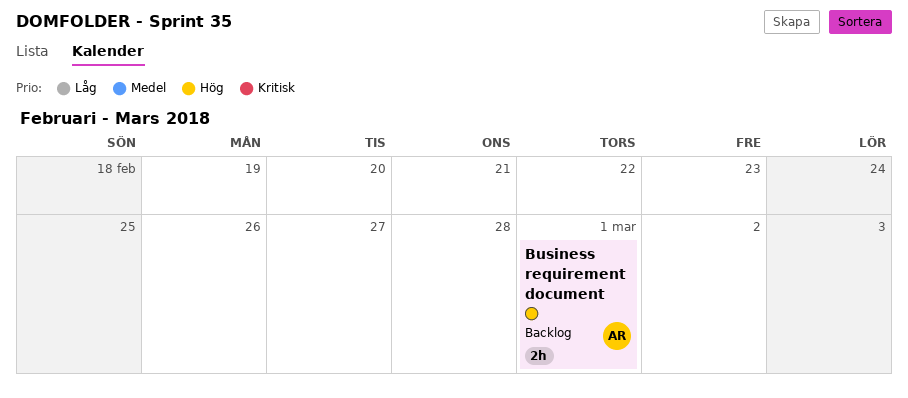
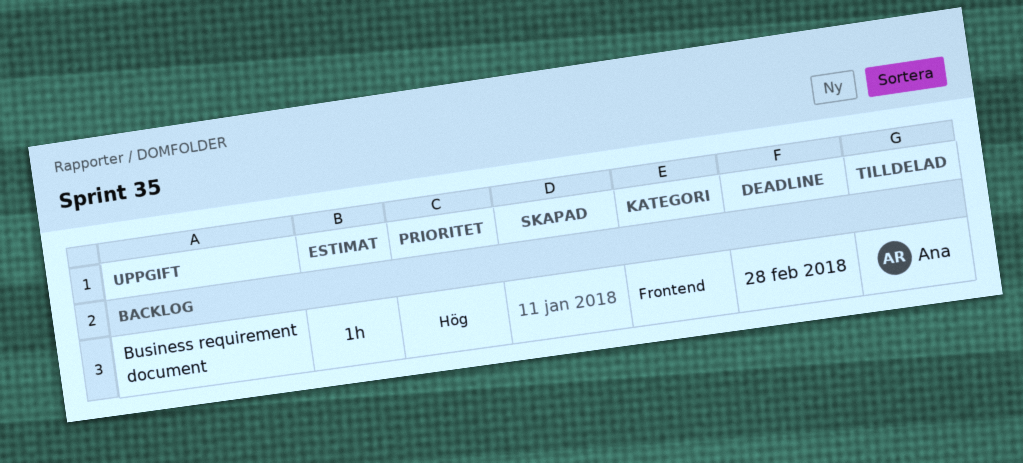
Business requirement document, estimate: 2h -> 1h
Business requirement document, due: Mar 1 -> Feb 28

